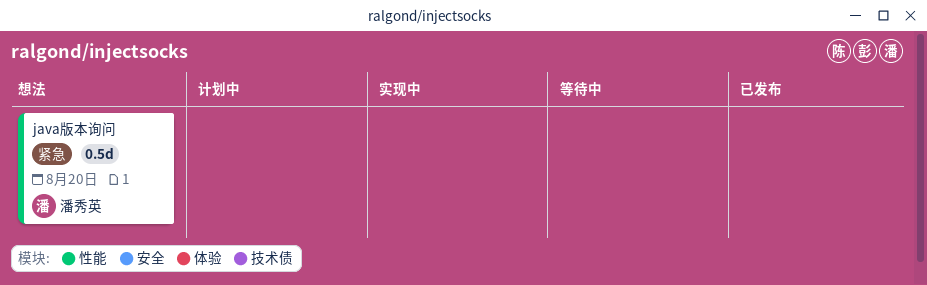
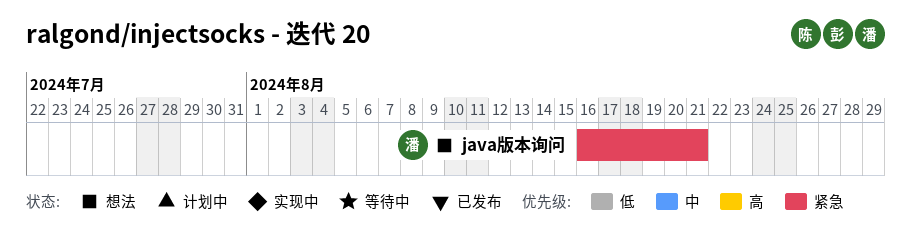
java版本询问, due: Aug 20 -> Aug 21

